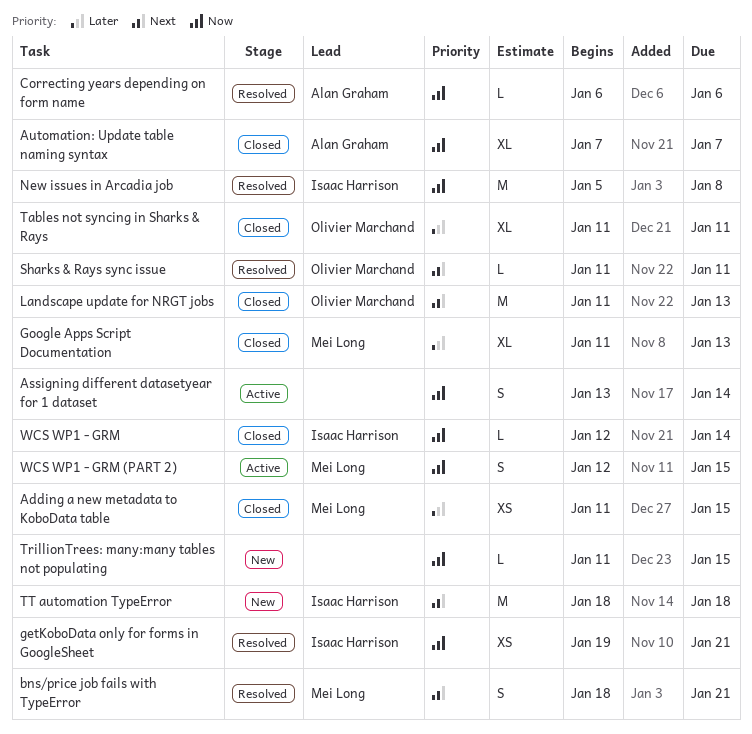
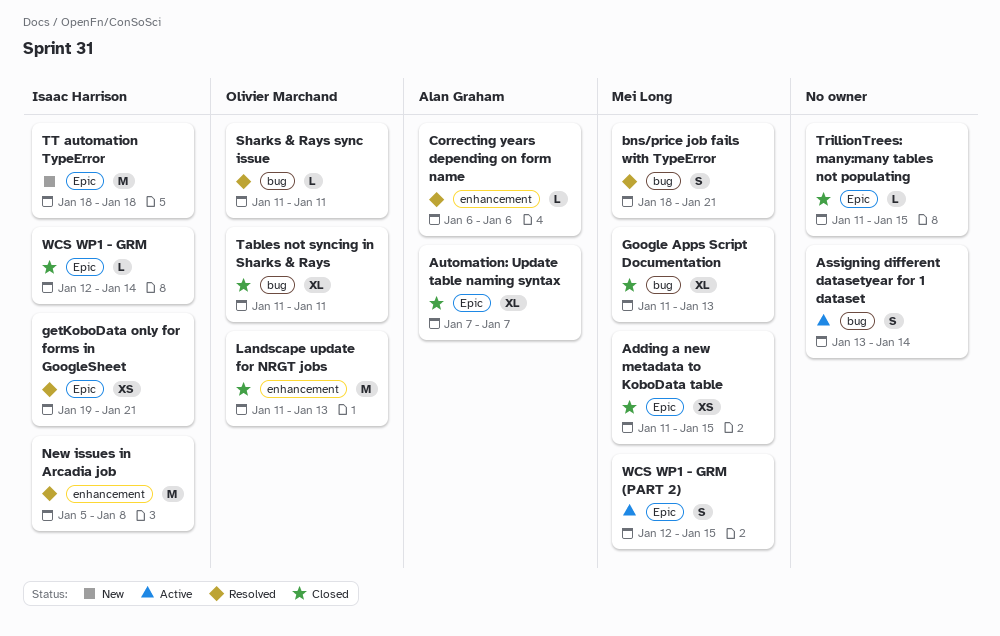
TrillionTrees: many:many tables not populating, status: New -> Closed

